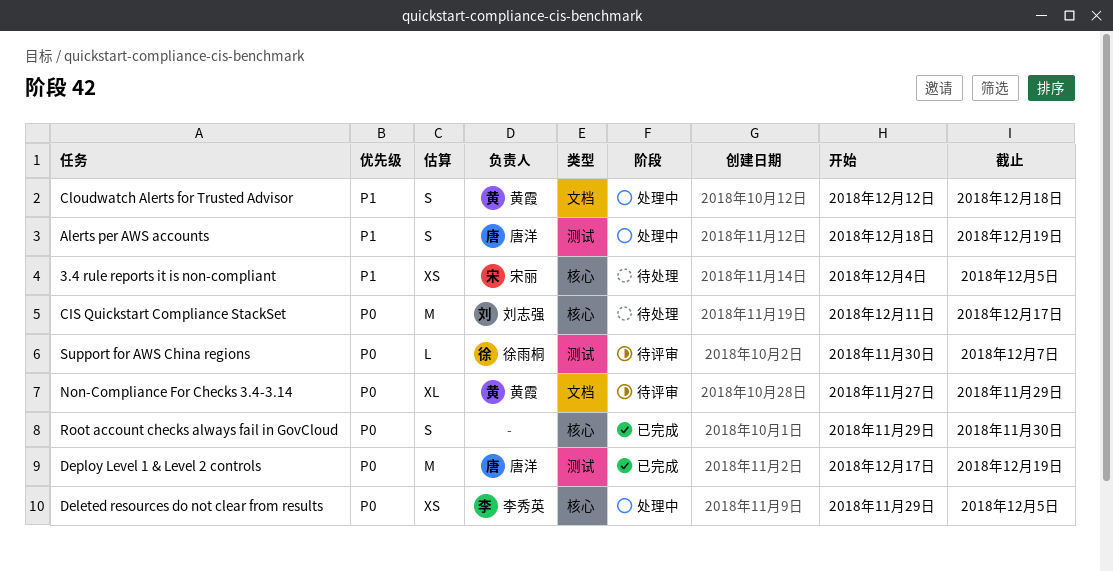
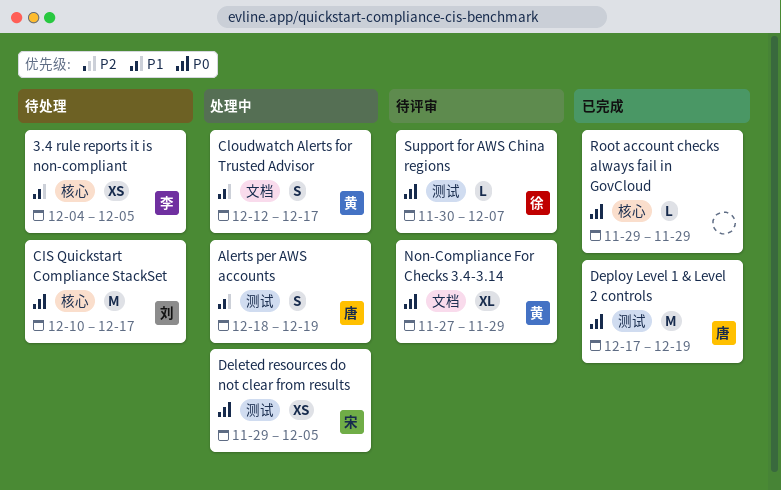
3.4 rule reports it is non-compliant, owner: 宋丽 -> 李秀英
CIS Quickstart Compliance StackSet, start: Dec 11 -> Dec 10
Cloudwatch Alerts for Trusted Advisor, due: Dec 18 -> Dec 17
Deleted resources do not clear from results, owner: 李秀英 -> 宋丽
Deleted resources do not clear from results, label: 核心 -> 测试
Root account checks always fail in GovCloud, estimate: S -> L
Root account checks always fail in GovCloud, due: Nov 30 -> Nov 29

